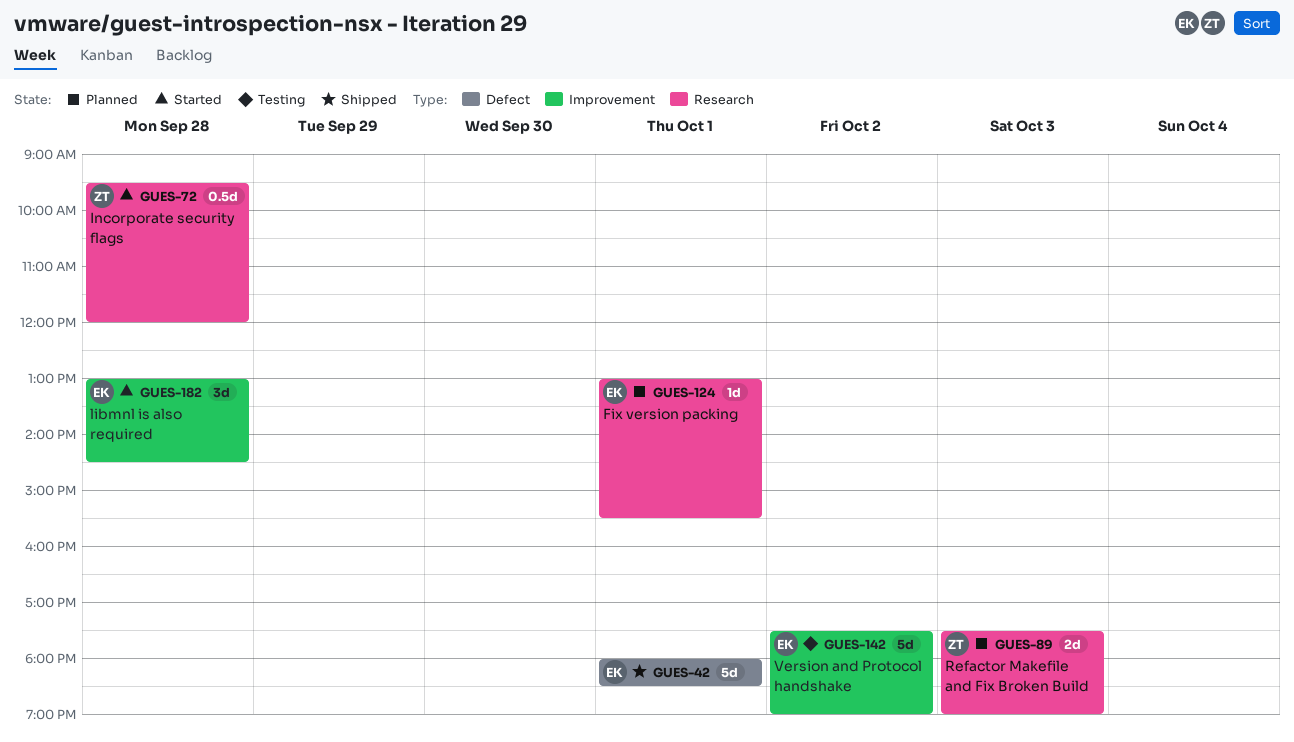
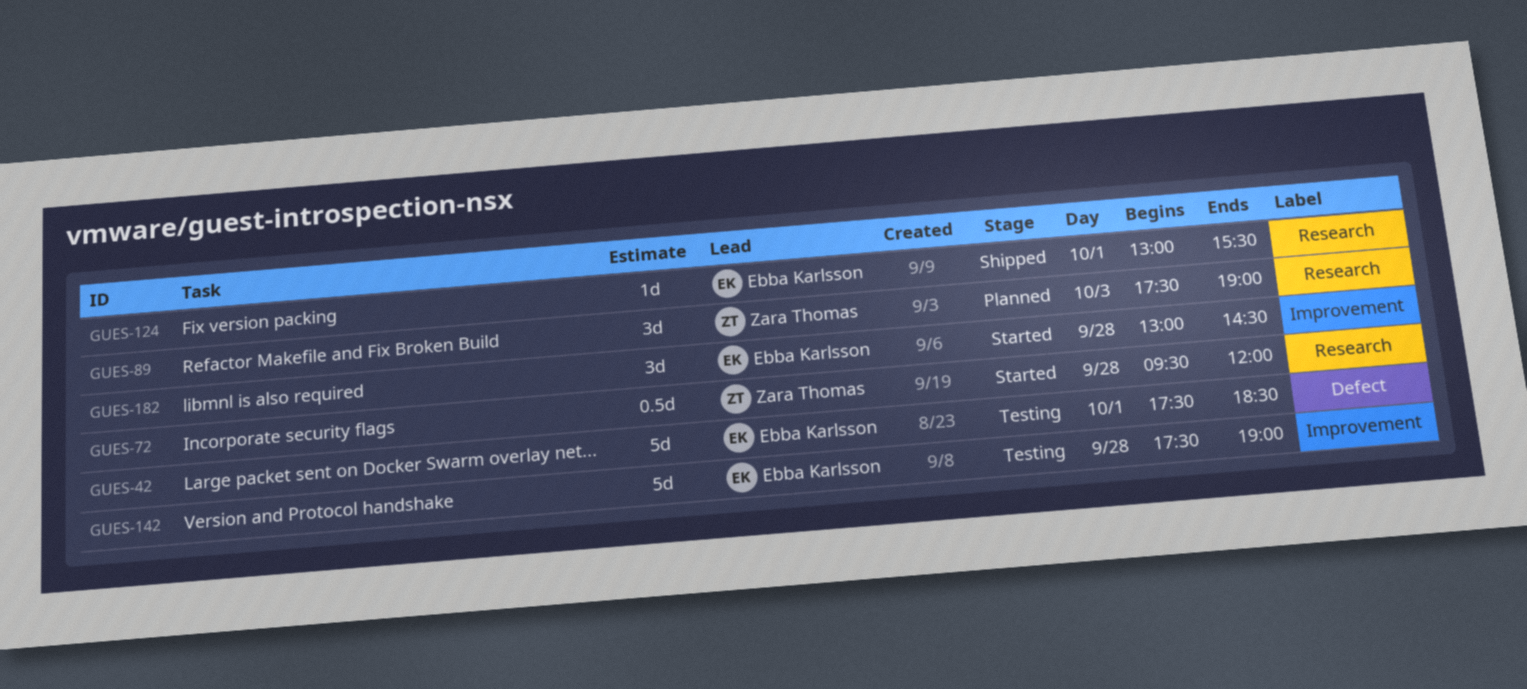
GUES-42, status: Shipped -> Testing
GUES-42, begins: 18:00 -> 17:30
GUES-89, estimate: 2d -> 3d
GUES-124, status: Planned -> Shipped
GUES-142, day: Oct 2 -> Sep 28

